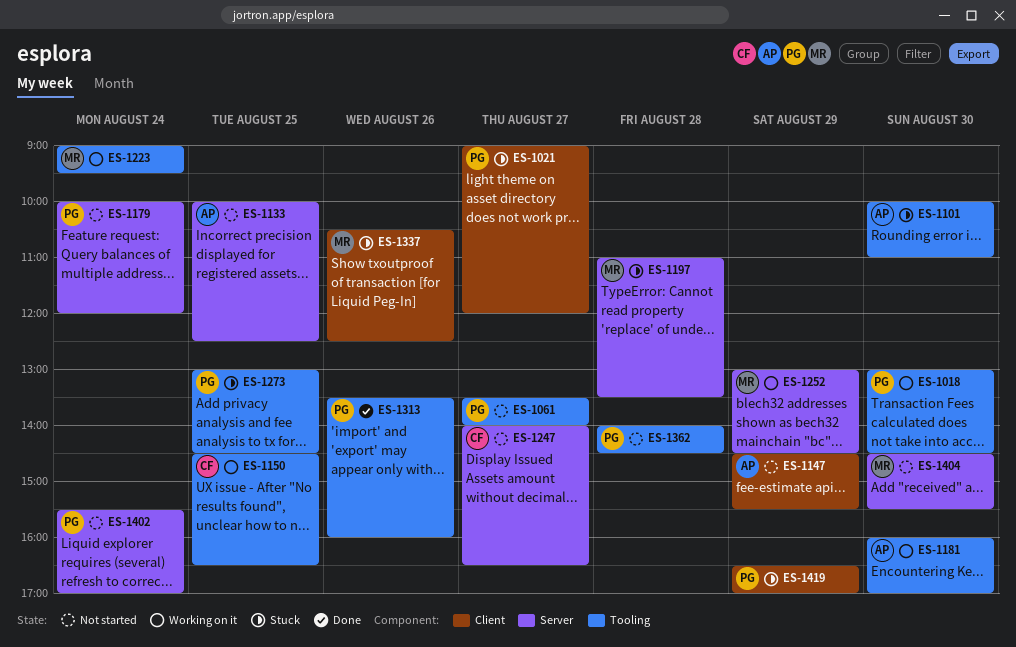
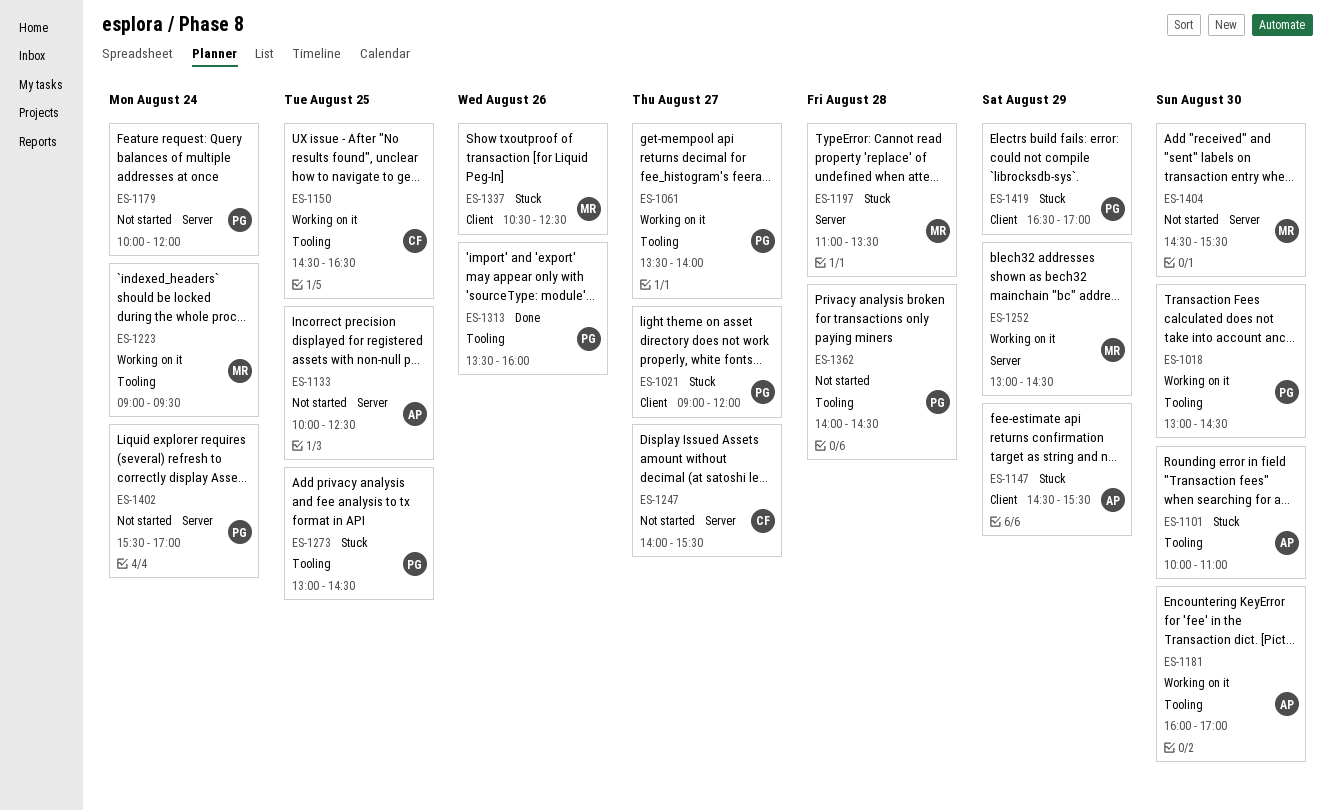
ES-1061, status: Not started -> Working on it
ES-1147, status: Not started -> Stuck
ES-1247, ends: 16:30 -> 15:30

